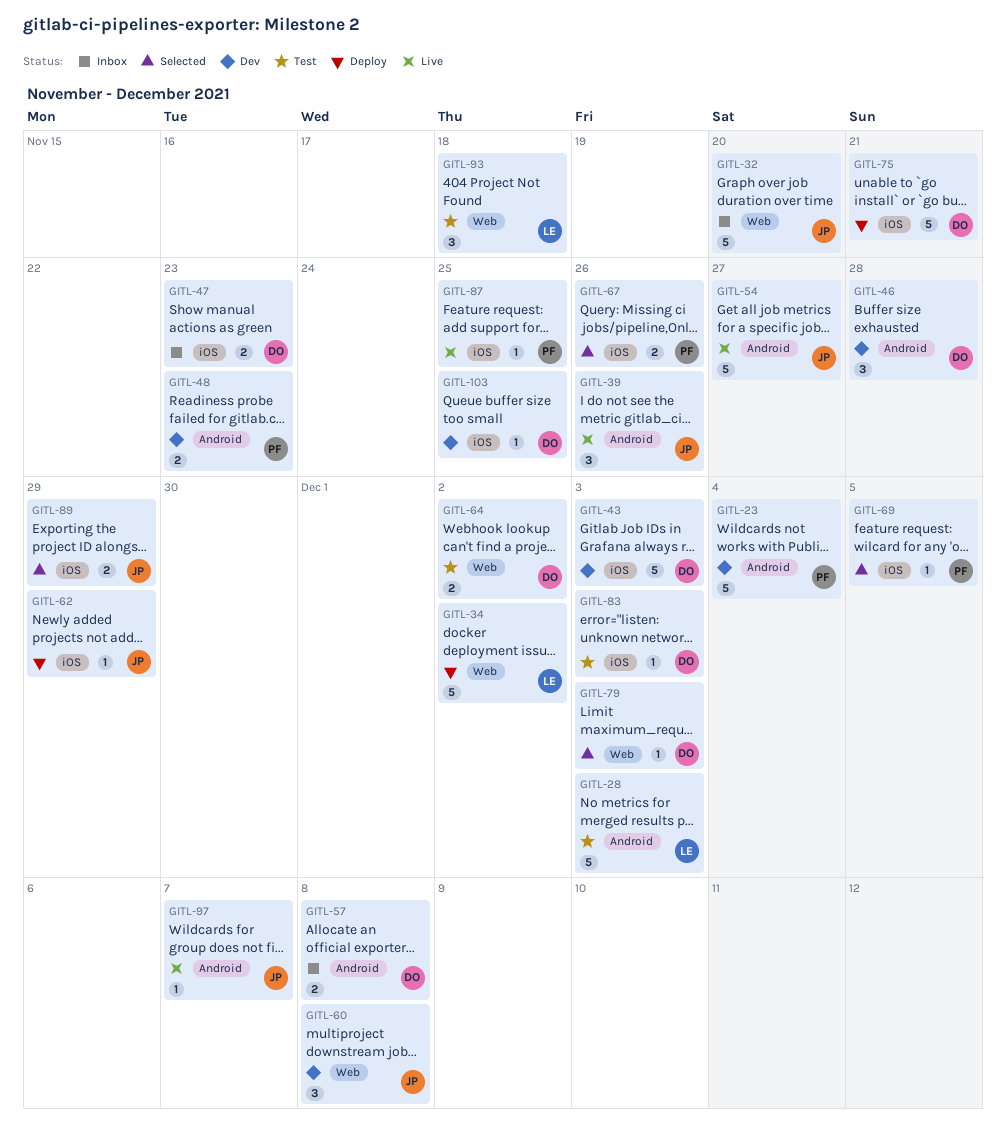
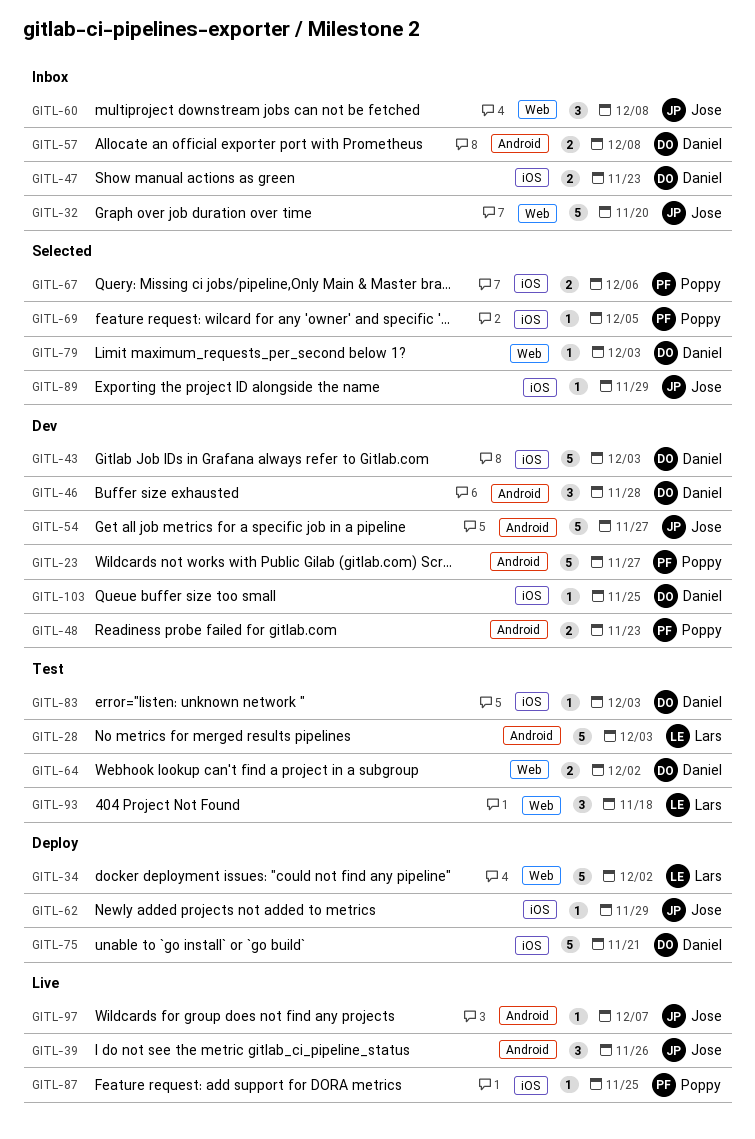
GITL-23, due: Dec 4 -> Nov 27
GITL-54, status: Live -> Dev
GITL-60, status: Dev -> Inbox
GITL-67, due: Nov 26 -> Dec 6
GITL-89, estimate: 2 -> 1

